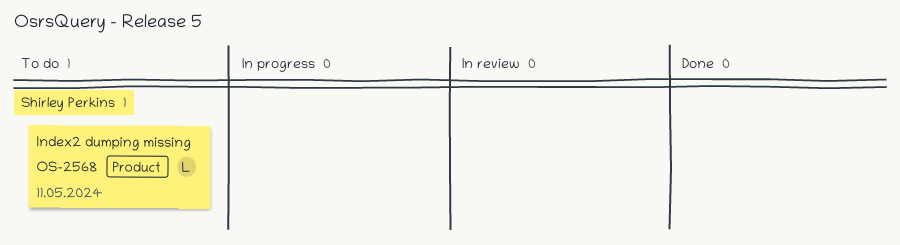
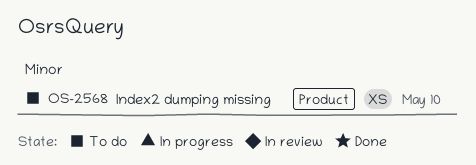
OS-2568, estimate: L -> XS
OS-2568, due: May 11 -> May 10

